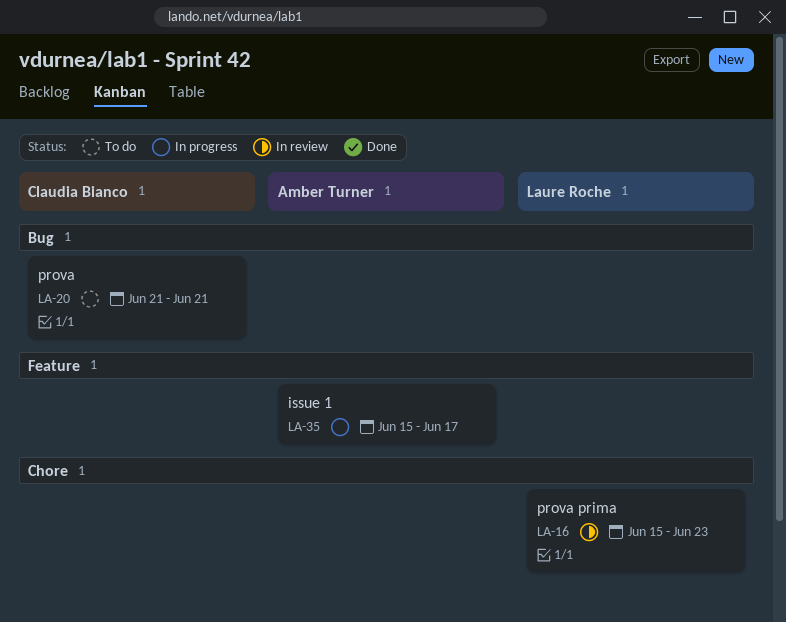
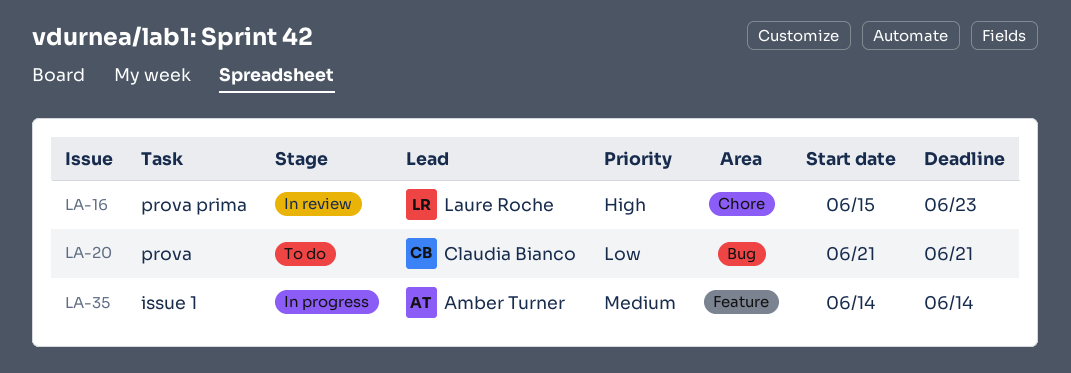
LA-35, start: Jun 15 -> Jun 14
LA-35, due: Jun 17 -> Jun 14

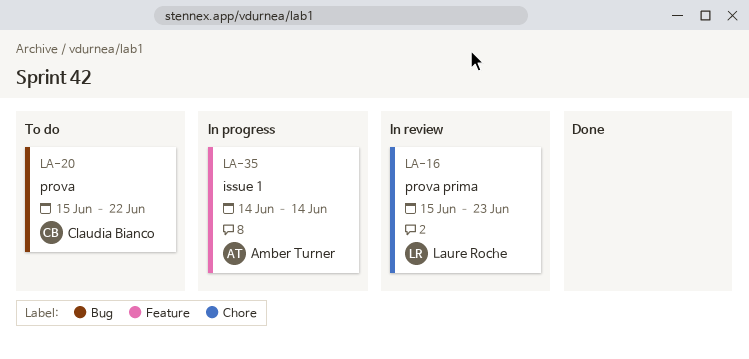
LA-20, start: Jun 21 -> Jun 15
LA-20, due: Jun 21 -> Jun 22

